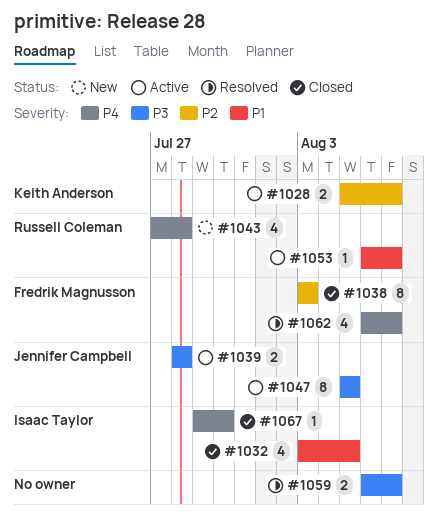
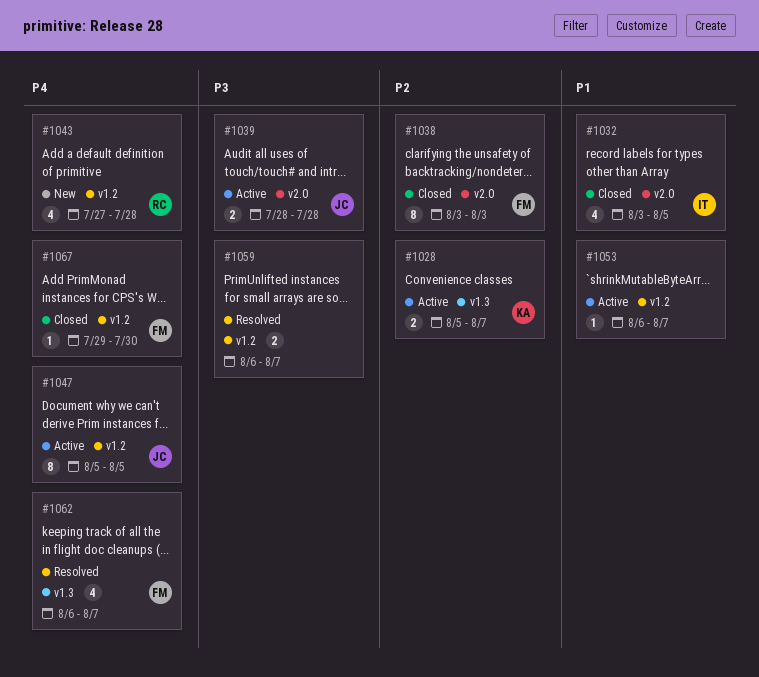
#1047, priority: P3 -> P4
#1053, owner: Russell Coleman -> none
#1067, owner: Isaac Taylor -> Fredrik Magnusson

